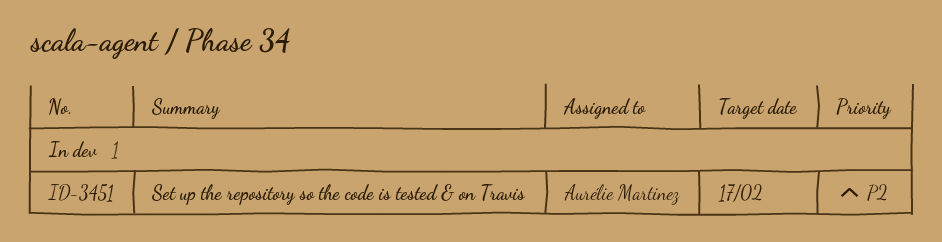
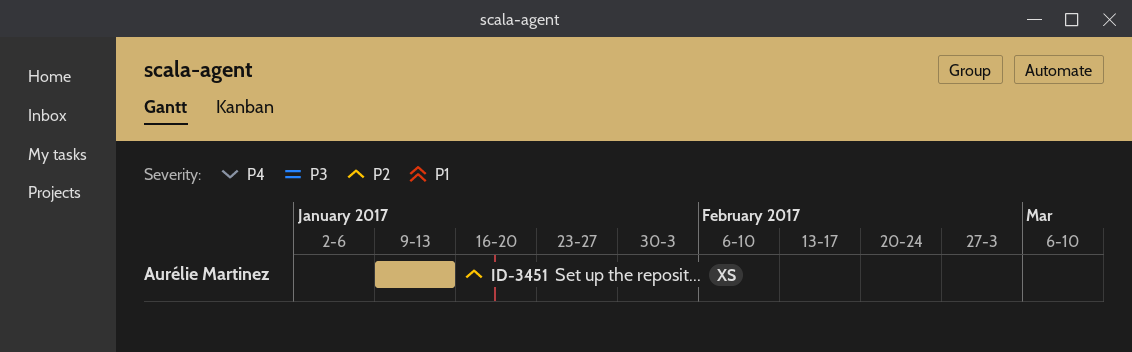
ID-3451, due: Feb 17 -> Jan 13

